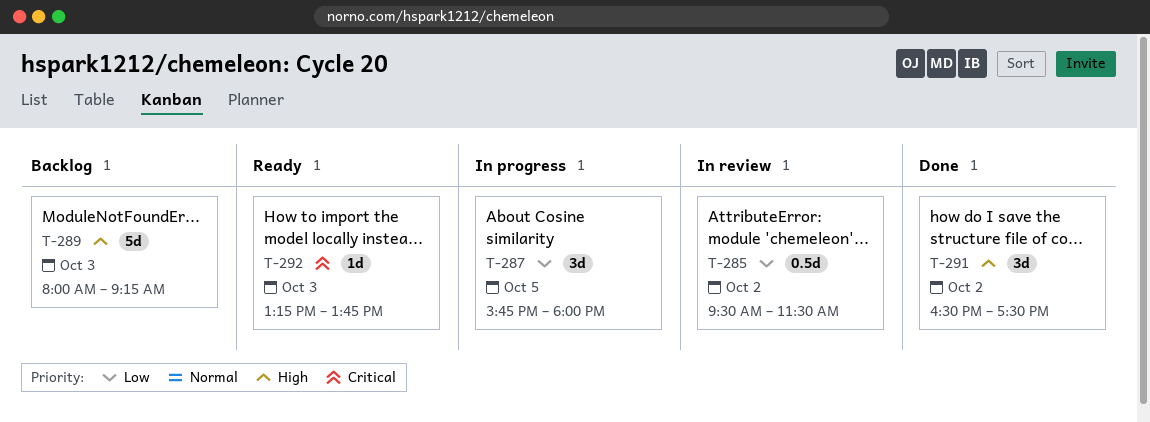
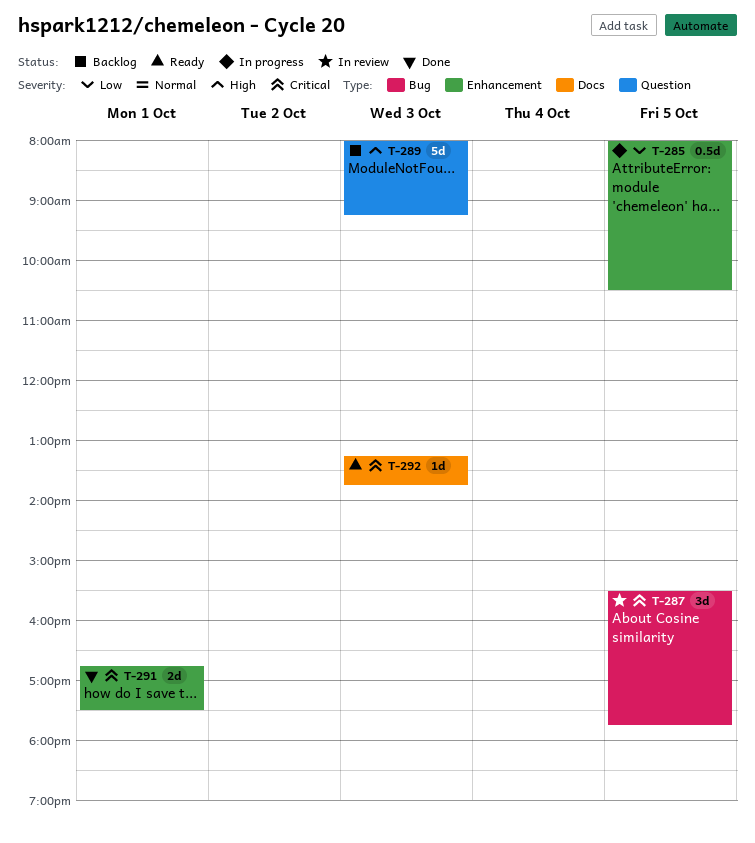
T-285, status: In review -> In progress
T-285, day: Oct 2 -> Oct 5
T-285, begins: 09:30 -> 08:00
T-285, ends: 11:30 -> 10:30
T-287, status: In progress -> In review
T-287, priority: Low -> Critical
T-287, begins: 15:45 -> 15:30
T-287, ends: 18:00 -> 17:45
T-291, priority: High -> Critical
T-291, estimate: 3d -> 2d
T-291, day: Oct 2 -> Oct 1
T-291, begins: 16:30 -> 16:45

